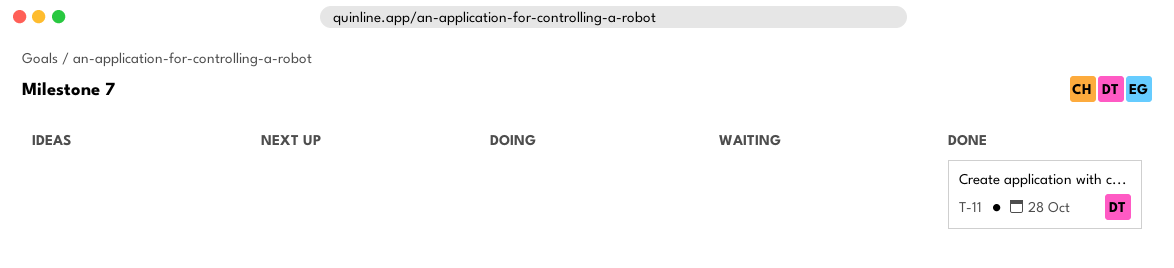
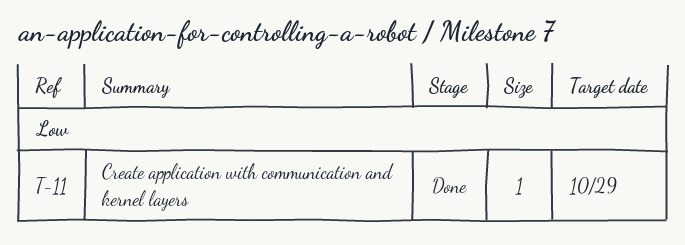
T-11, due: Oct 28 -> Oct 29

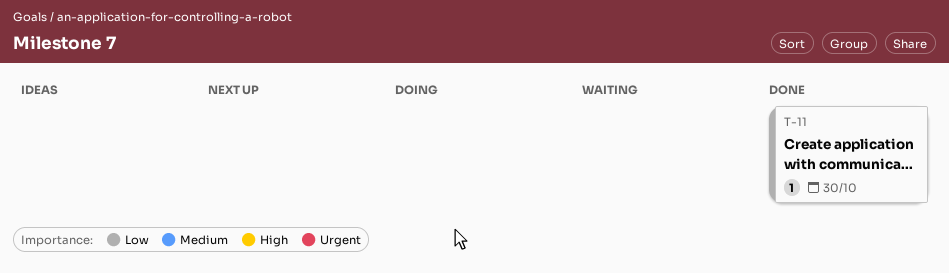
T-11, due: Oct 29 -> Oct 30

